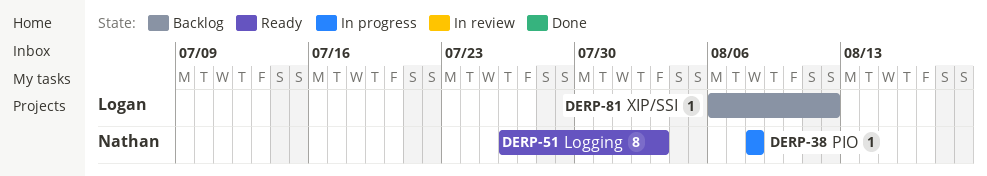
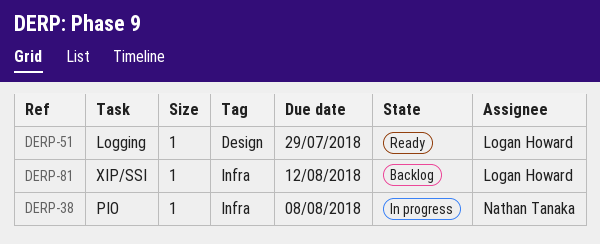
DERP-51, owner: Nathan Tanaka -> Logan Howard
DERP-51, estimate: 8 -> 1
DERP-51, due: Aug 3 -> Jul 29

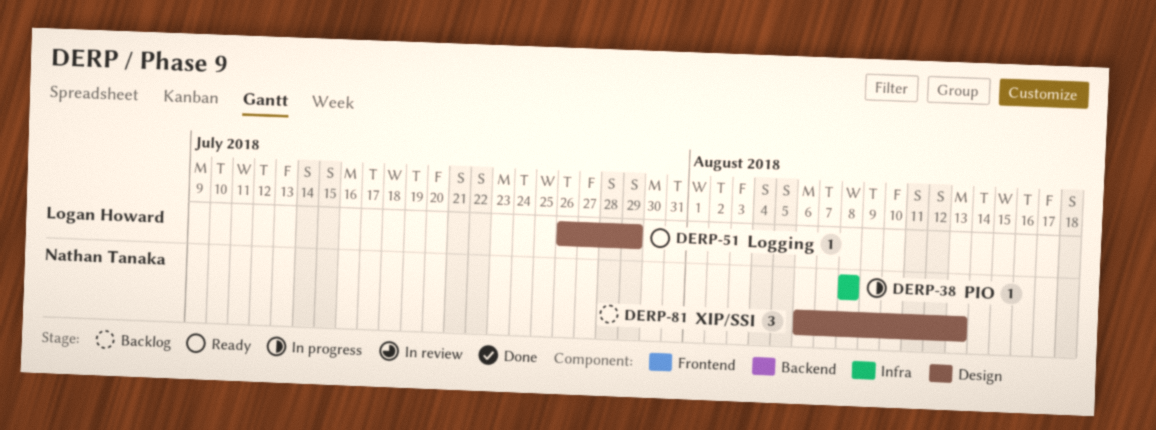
DERP-81, owner: Logan Howard -> Nathan Tanaka
DERP-81, label: Infra -> Design
DERP-81, estimate: 1 -> 3
DERP-81, due: Aug 12 -> Aug 13

